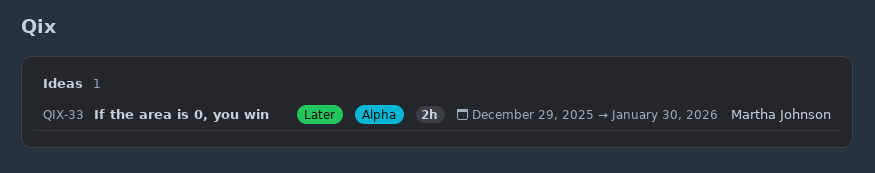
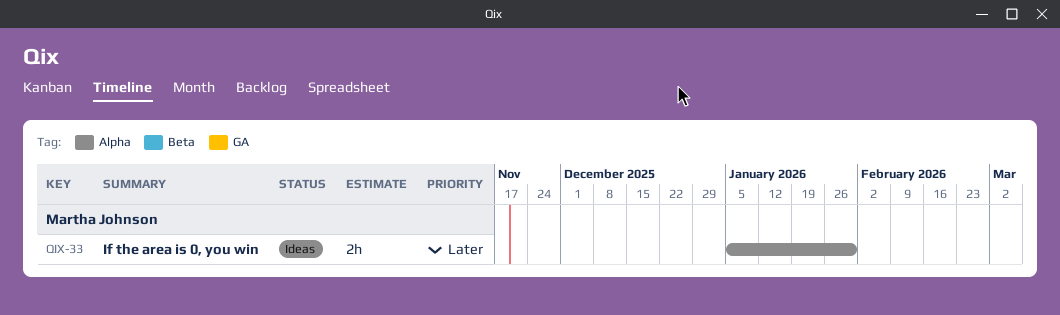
QIX-33, start: Dec 29 -> Jan 5

